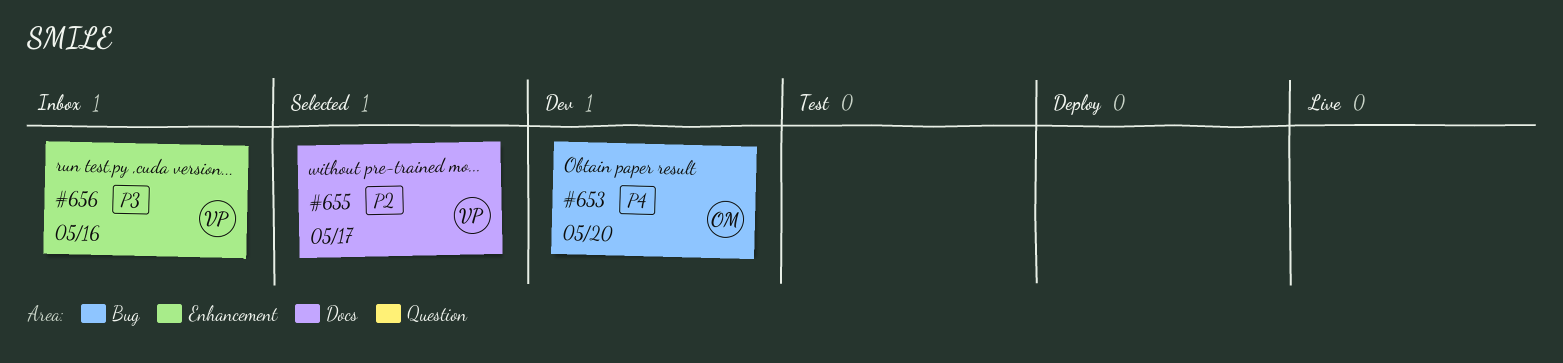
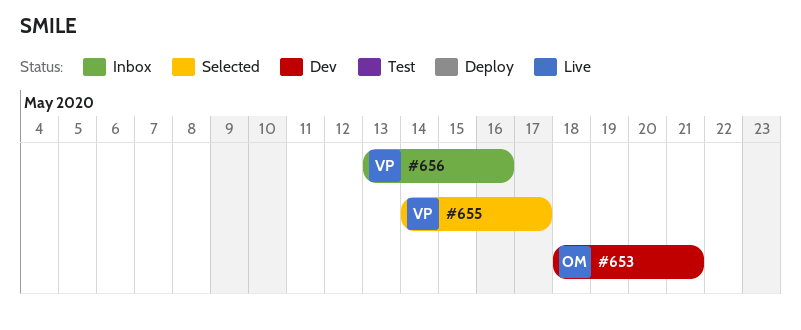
#653, due: May 20 -> May 21

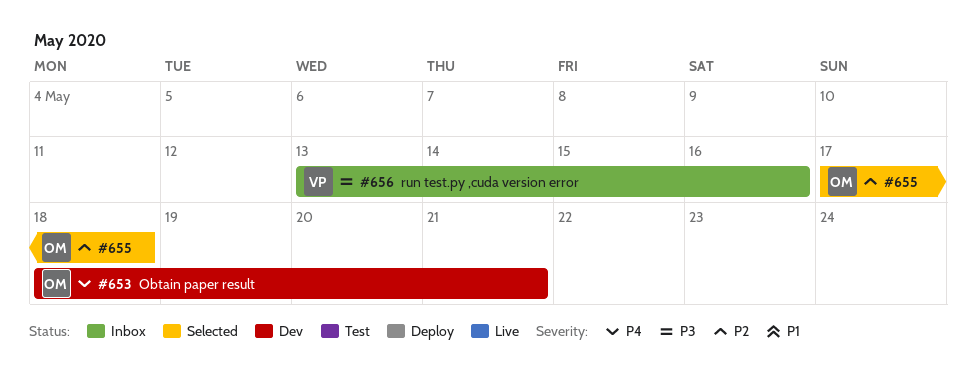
#655, owner: VP -> OM
#655, start: May 14 -> May 17
#655, due: May 17 -> May 18

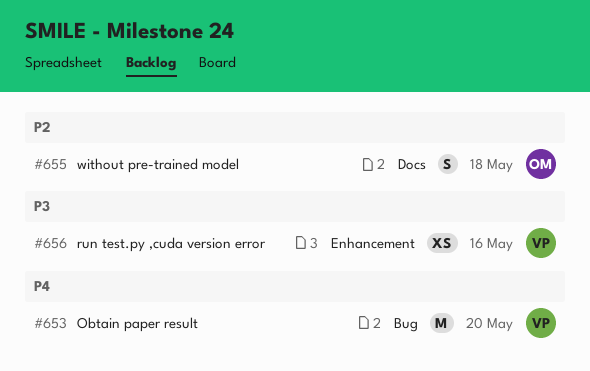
#653, owner: OM -> VP
#653, due: May 21 -> May 20

